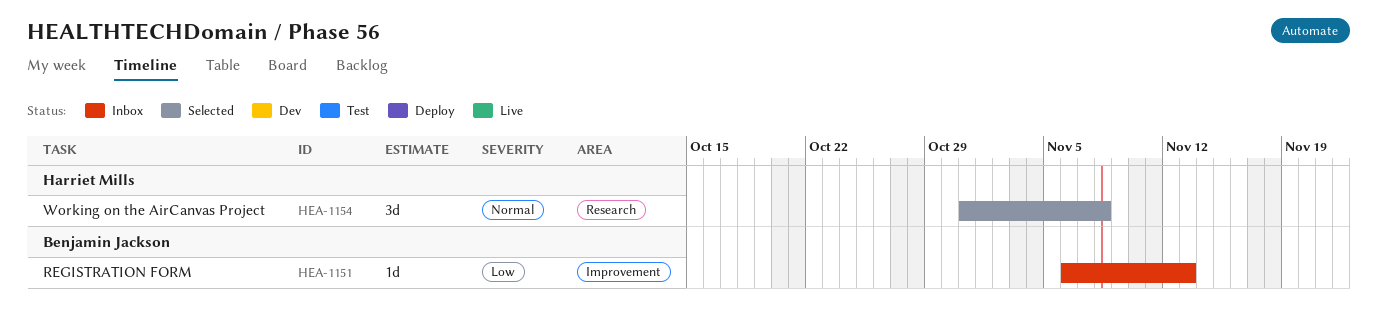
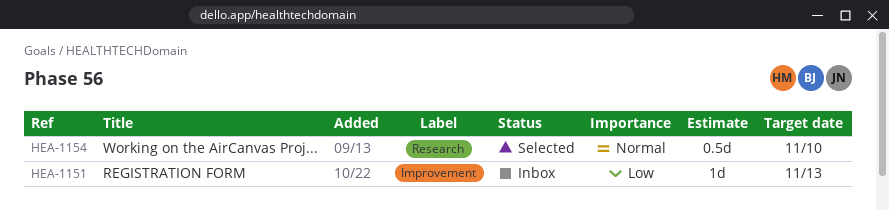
HEA-1154, estimate: 3d -> 0.5d
HEA-1154, due: Nov 8 -> Nov 10

